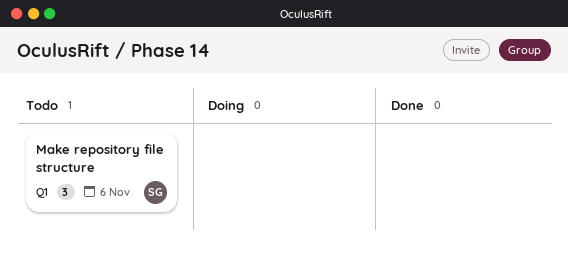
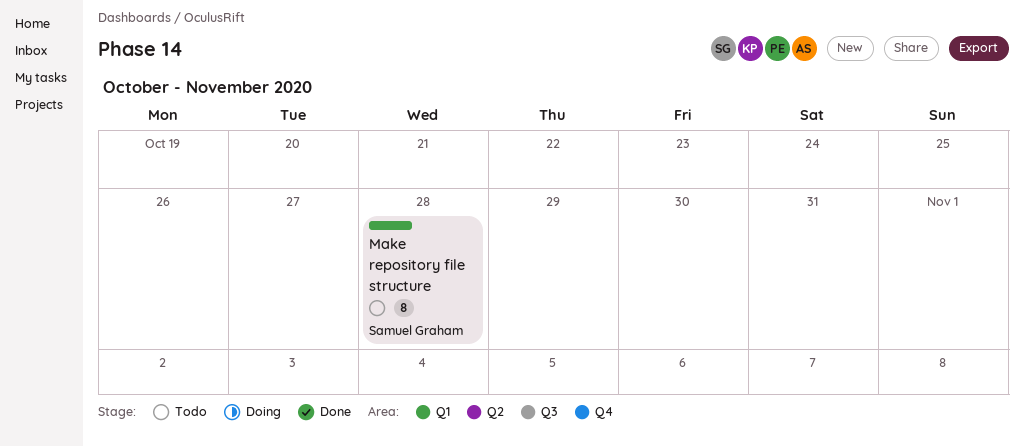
Make repository file structure, estimate: 3 -> 8
Make repository file structure, due: Nov 6 -> Oct 28

